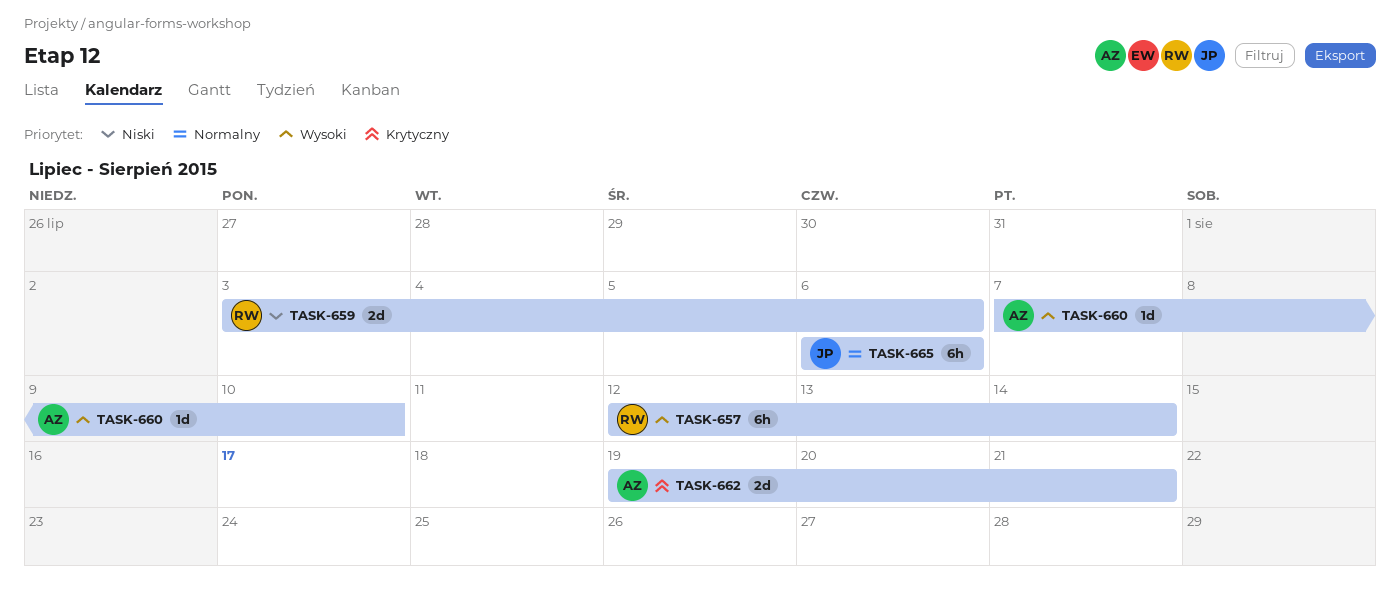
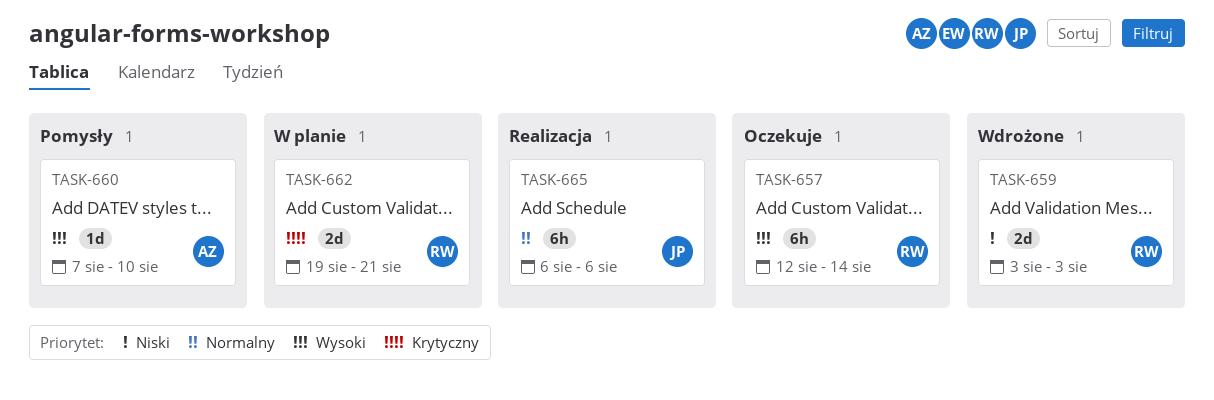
TASK-659, due: Aug 6 -> Aug 3
TASK-662, owner: AZ -> RW

